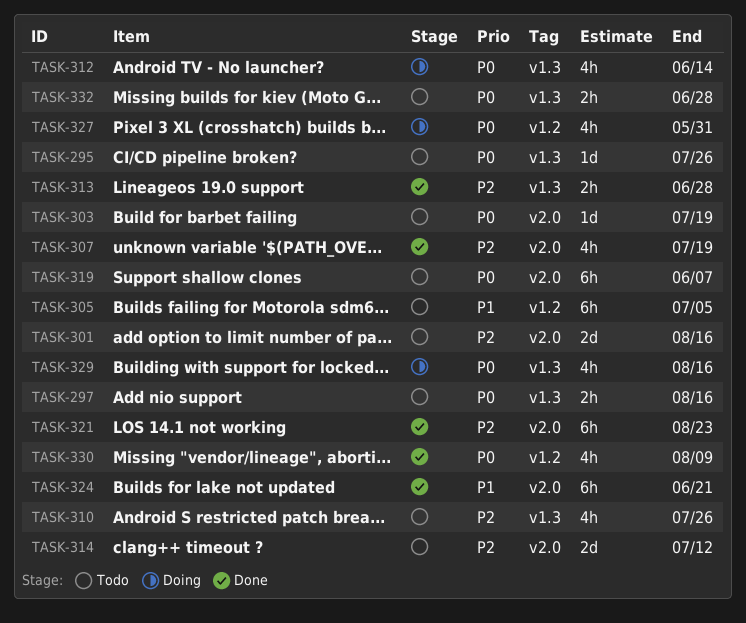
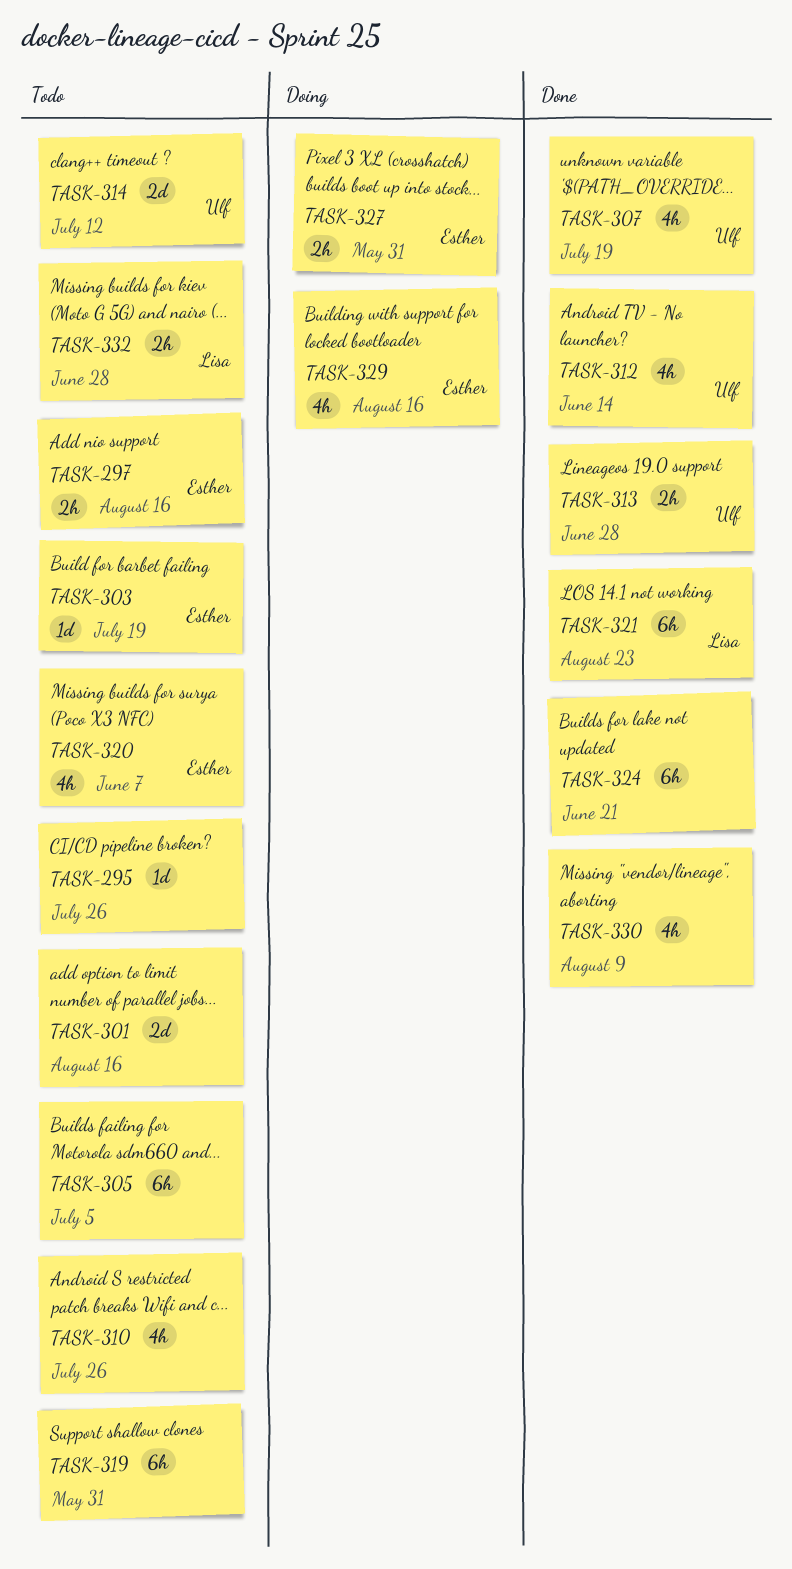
TASK-312, status: Doing -> Done
TASK-319, due: Jun 7 -> May 31
TASK-320: none -> present
TASK-327, estimate: 4h -> 2h

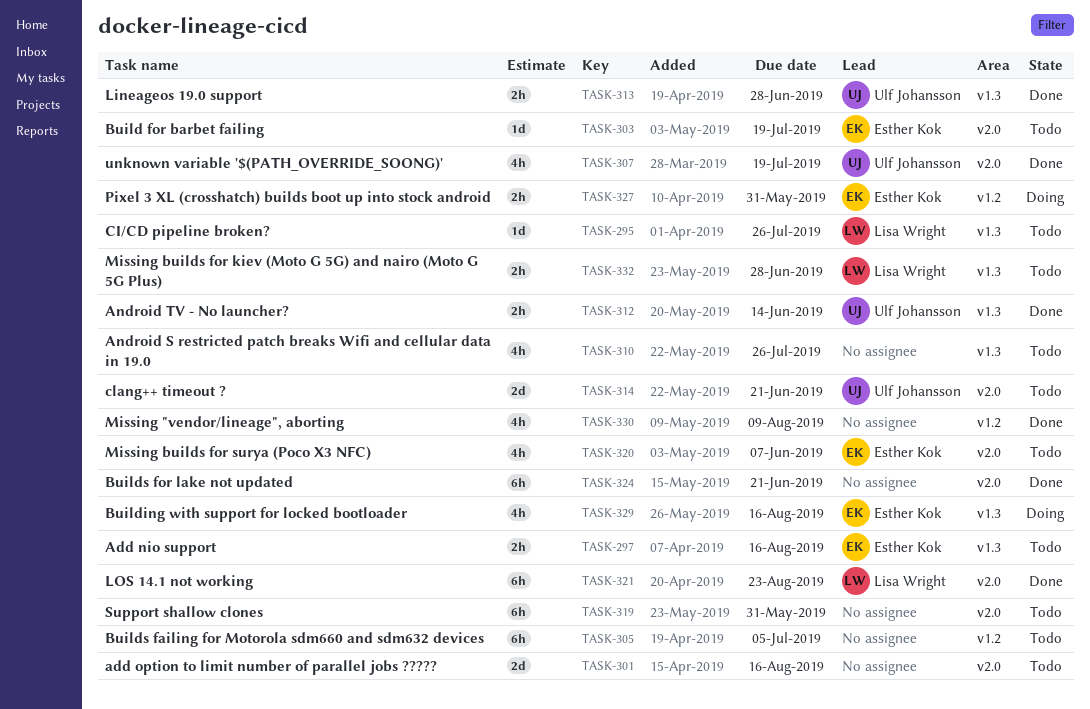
TASK-295, owner: none -> Lisa Wright
TASK-312, estimate: 4h -> 2h
TASK-314, due: Jul 12 -> Jun 21

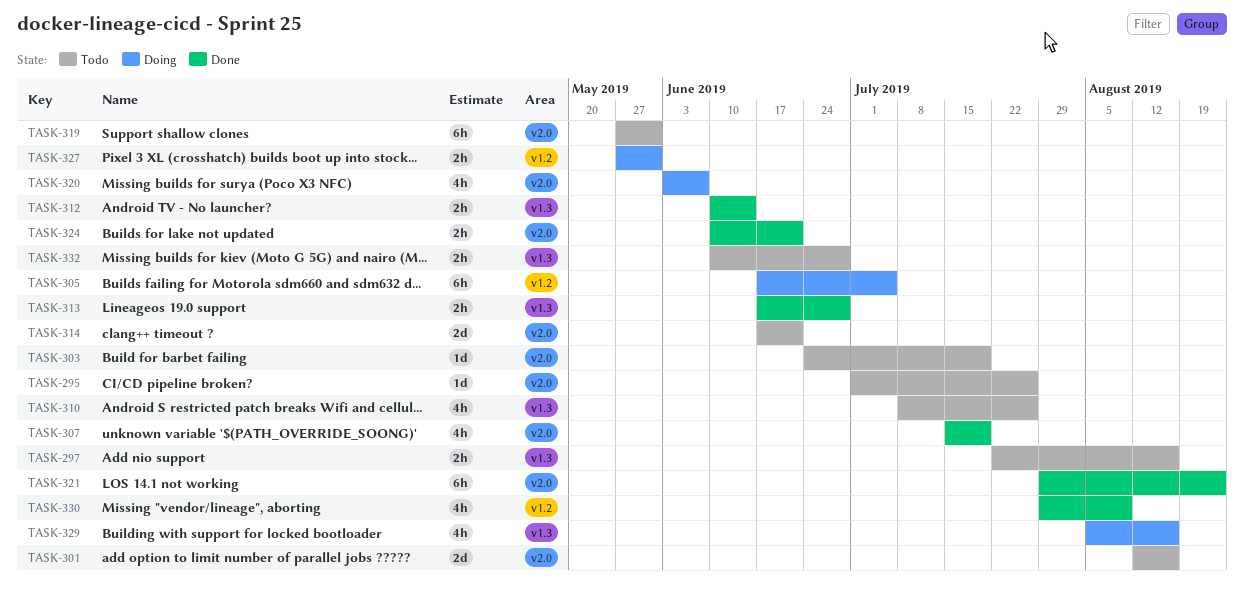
TASK-295, label: v1.3 -> v2.0
TASK-305, status: Todo -> Doing
TASK-320, status: Todo -> Doing
TASK-324, estimate: 6h -> 2h

